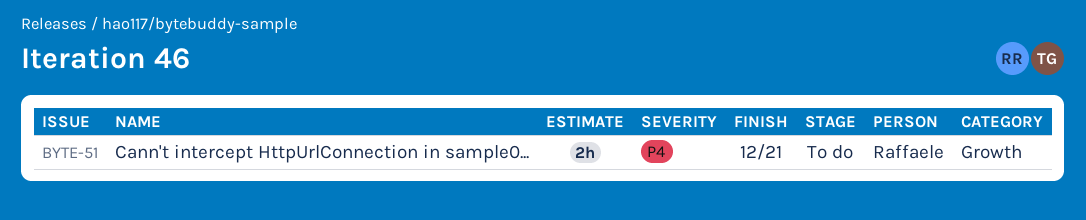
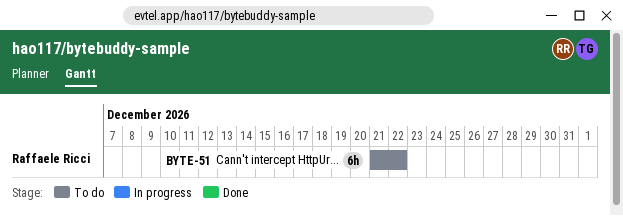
BYTE-51, estimate: 2h -> 6h
BYTE-51, due: Dec 21 -> Dec 22

